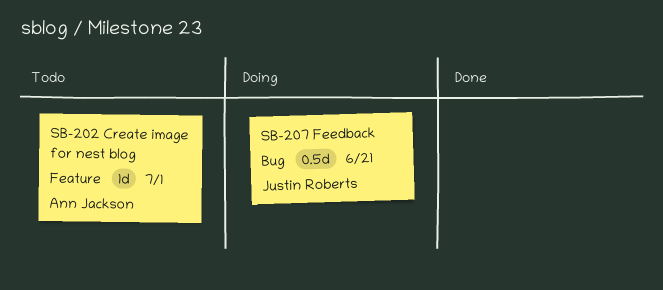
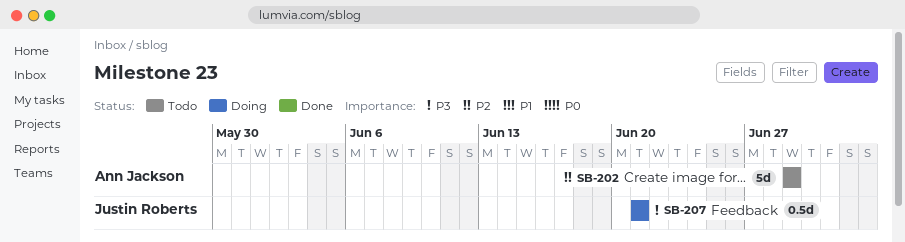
SB-202, estimate: 1d -> 5d
SB-202, due: Jul 1 -> Jun 29

